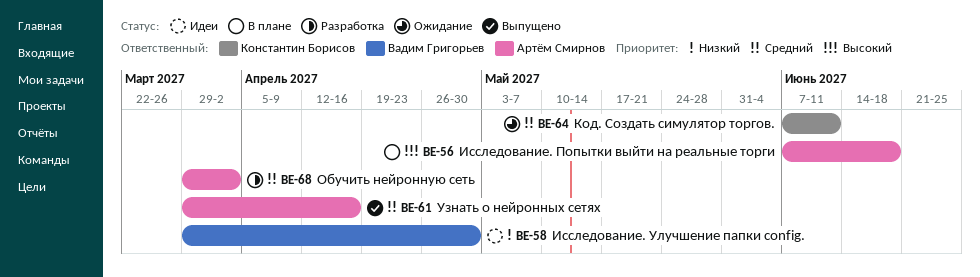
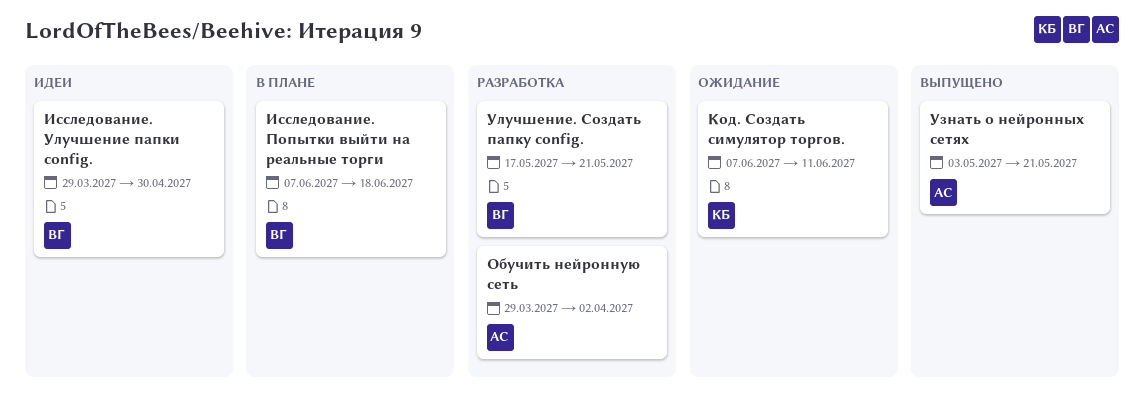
Исследование. Попытки выйти на реальные торги, owner: Артём Смирнов -> Вадим Григорьев
Узнать о нейронных сетях, start: Mar 29 -> May 3
Узнать о нейронных сетях, due: Apr 16 -> May 21
Улучшение. Создать папку config.: none -> present

